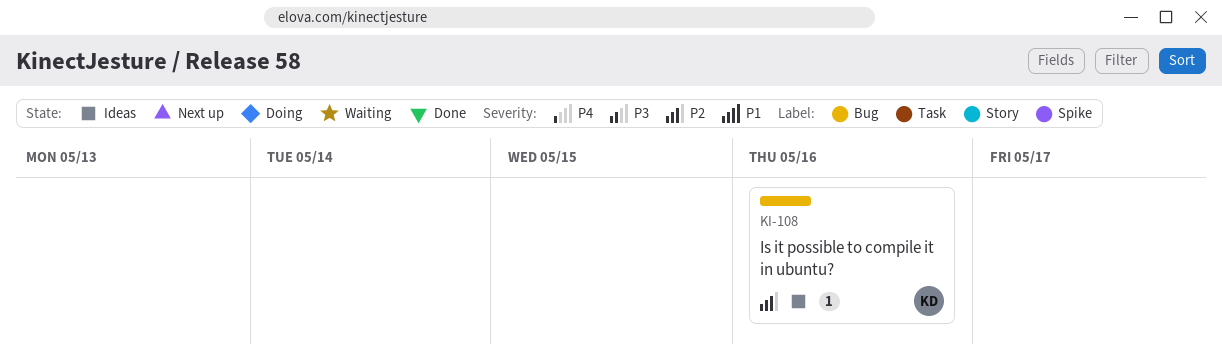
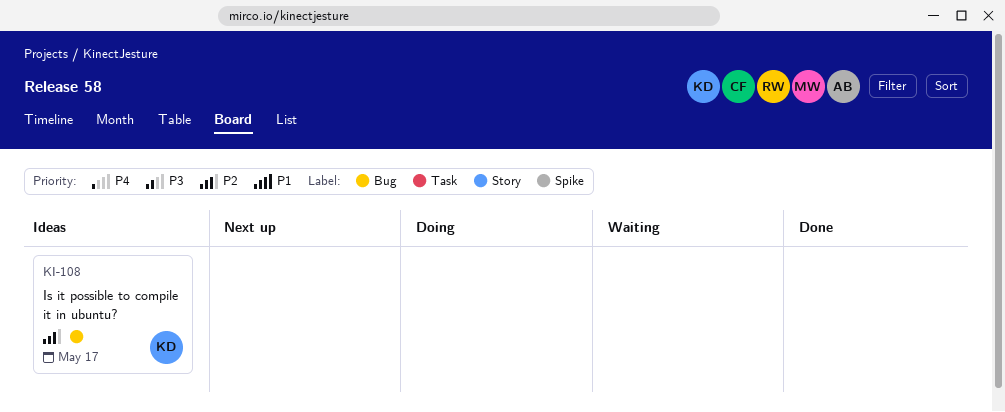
KI-108, due: May 16 -> May 17

